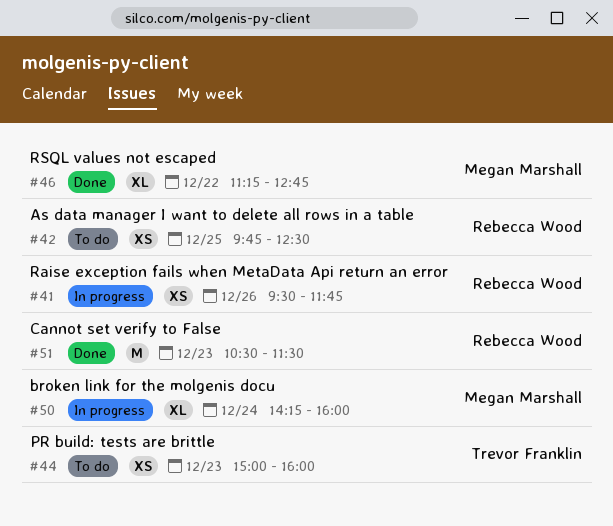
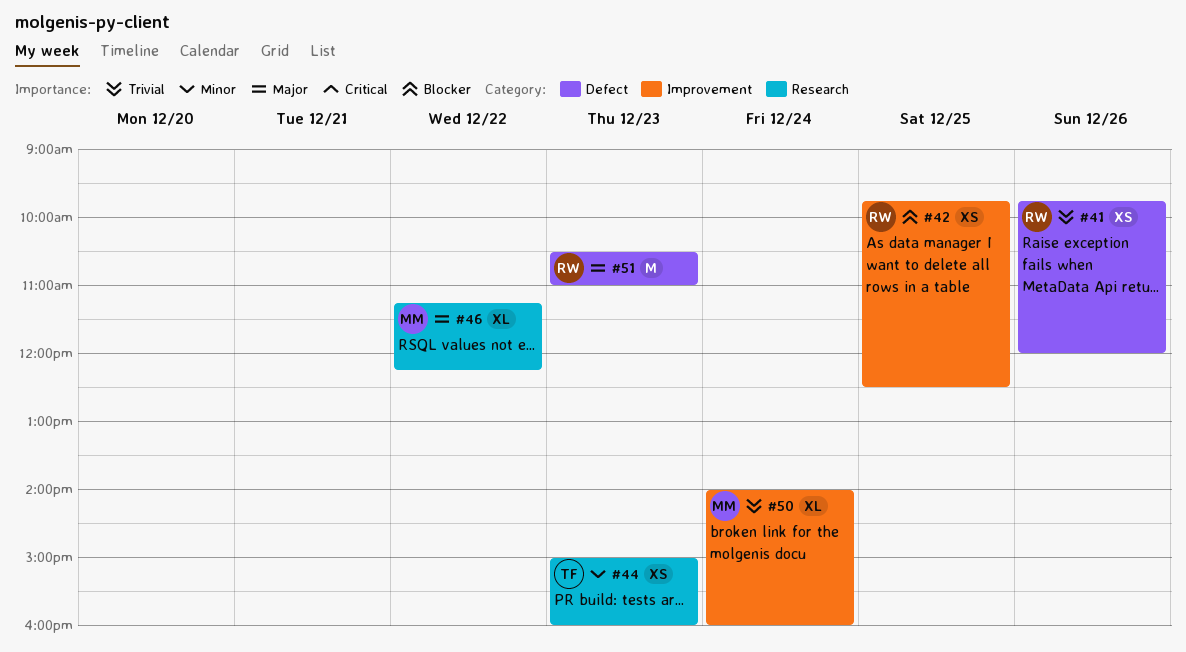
#41, begins: 09:30 -> 09:45
#41, ends: 11:45 -> 12:00
#46, ends: 12:45 -> 12:15
#50, begins: 14:15 -> 14:00
#51, ends: 11:30 -> 11:00

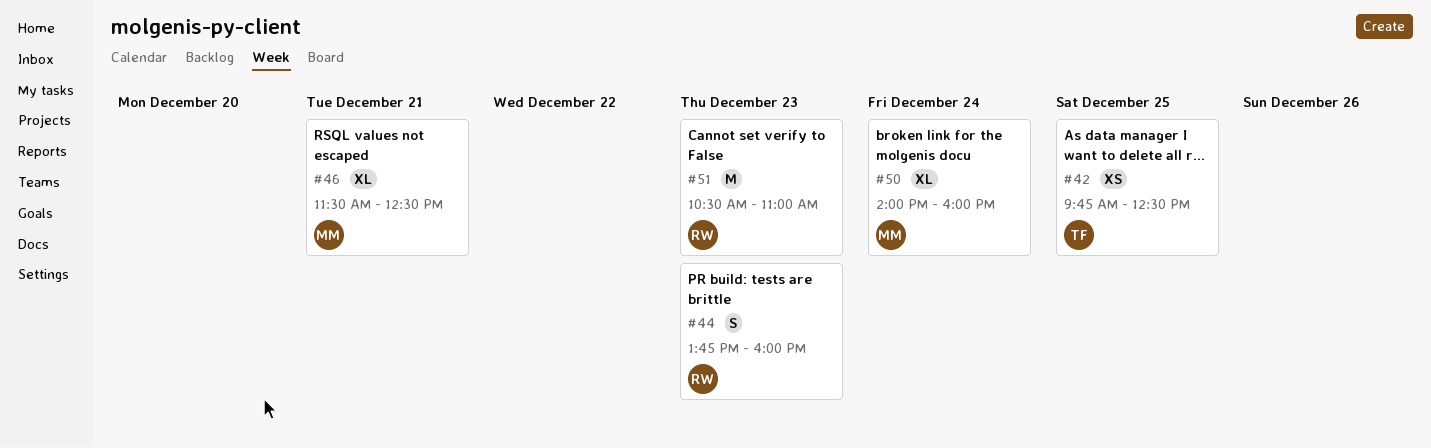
#41: present -> none
#42, owner: RW -> TF
#44, owner: TF -> RW
#44, estimate: XS -> S
#44, begins: 15:00 -> 13:45
#46, day: Dec 22 -> Dec 21
#46, begins: 11:15 -> 11:30
#46, ends: 12:15 -> 12:30

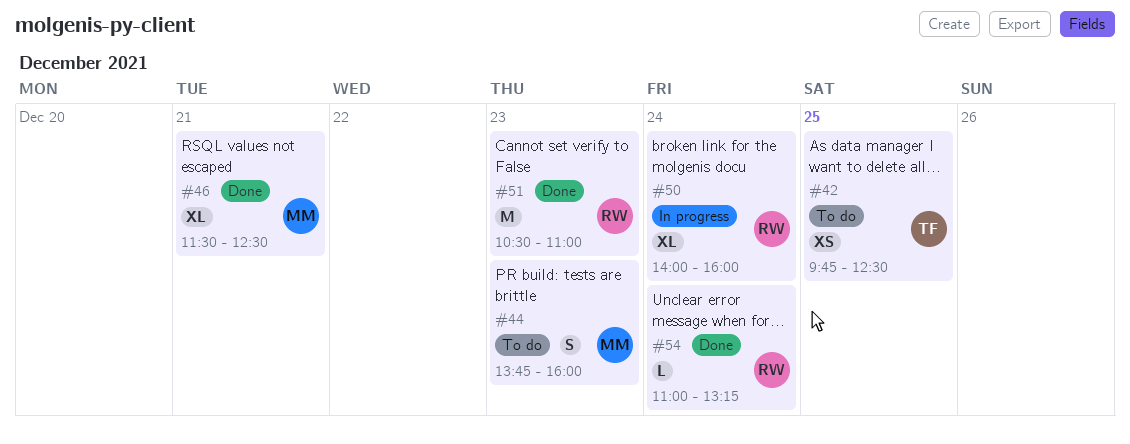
#44, owner: RW -> MM
#50, owner: MM -> RW
#54: none -> present

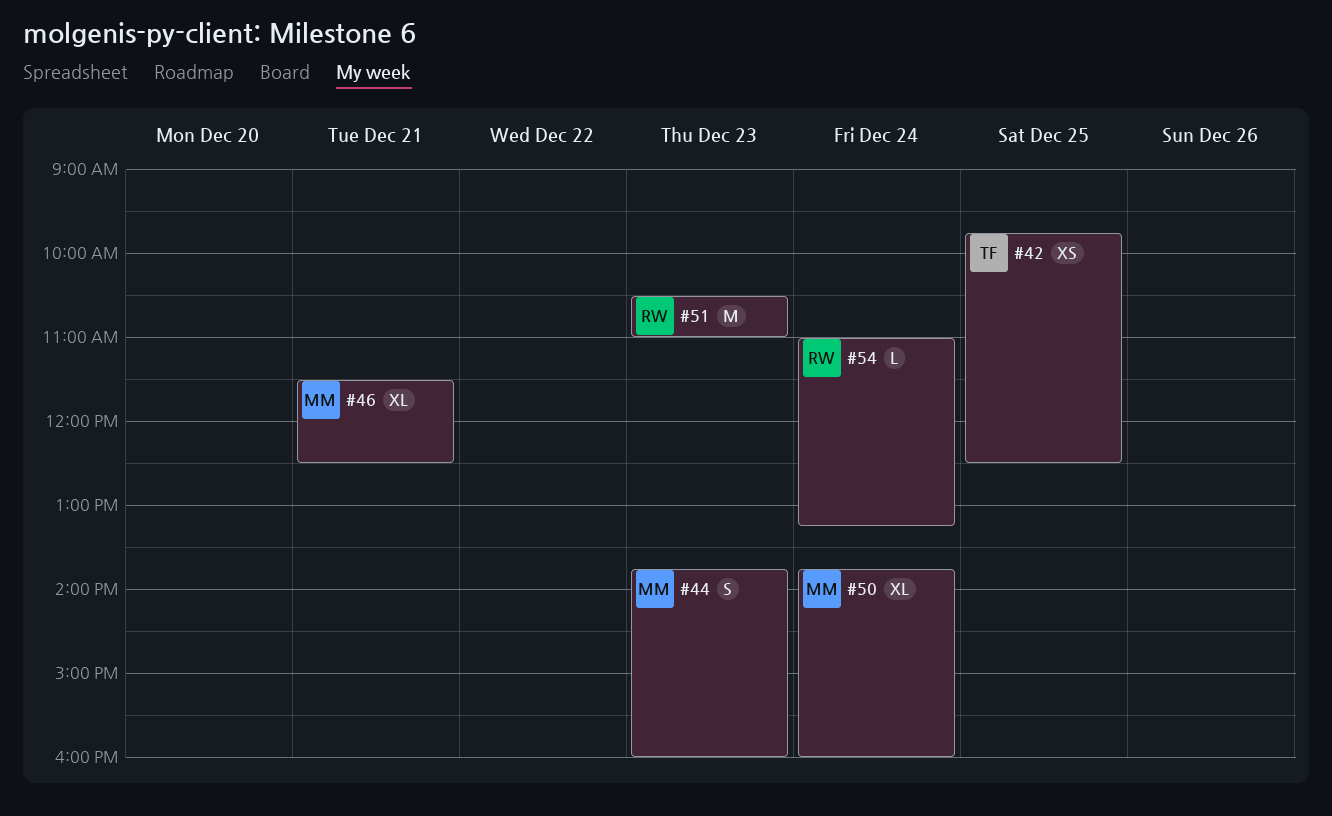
#50, owner: RW -> MM
#50, begins: 14:00 -> 13:45

